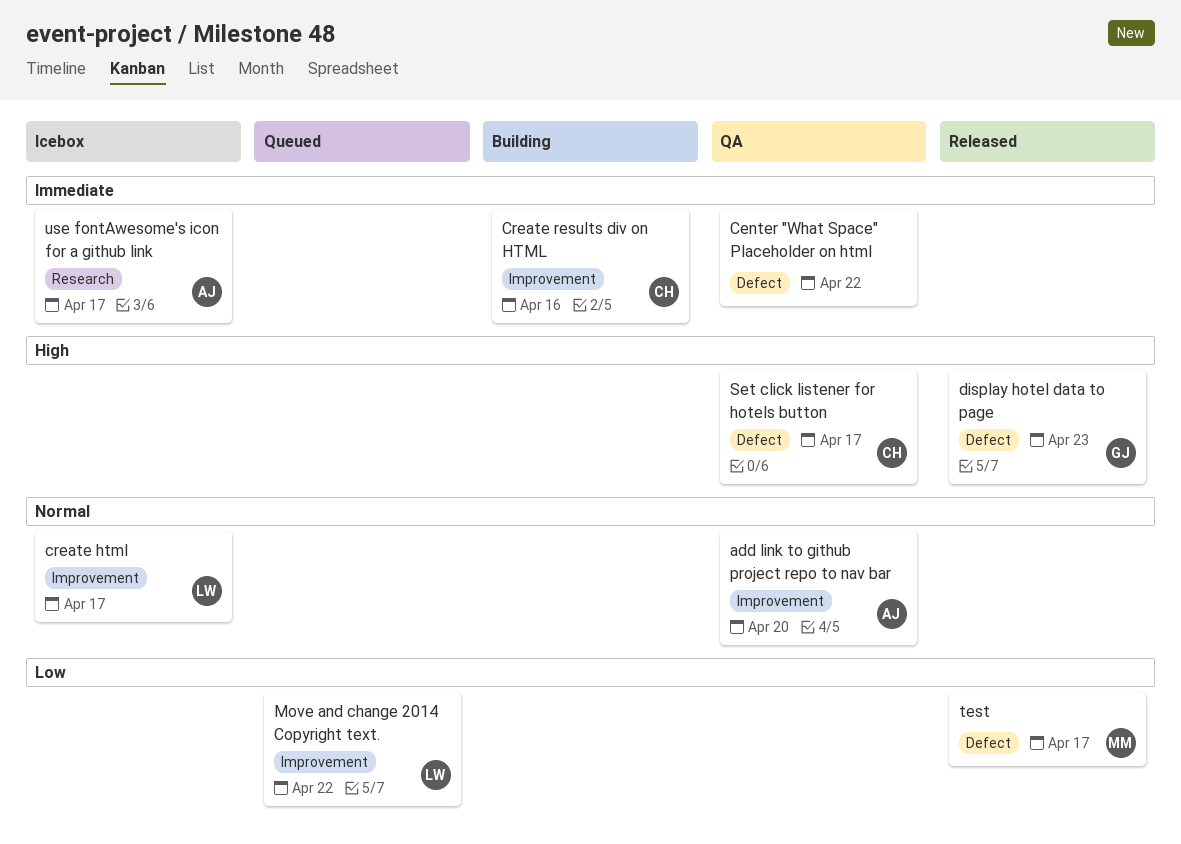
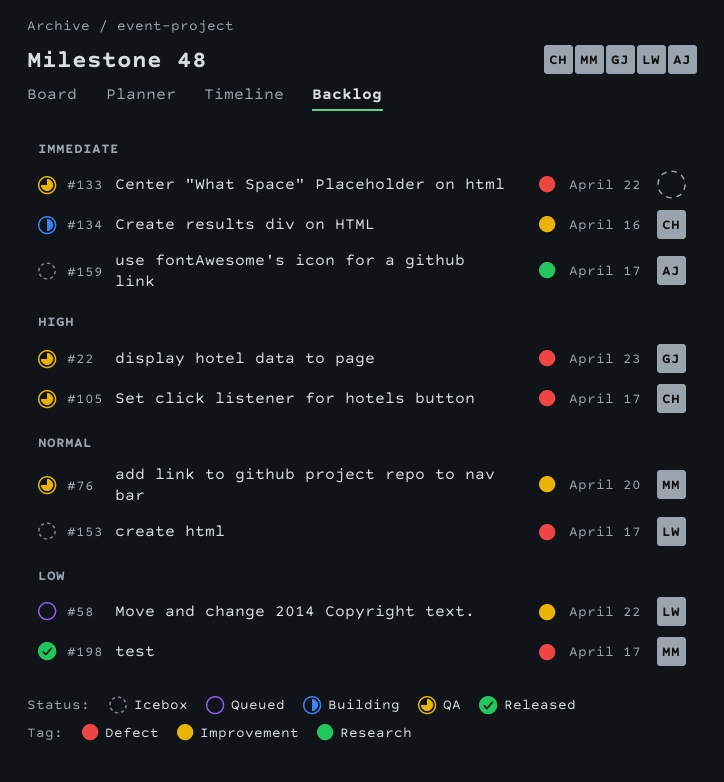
add link to github project repo to nav bar, owner: AJ -> MM
create html, label: Improvement -> Defect
display hotel data to page, status: Released -> QA

